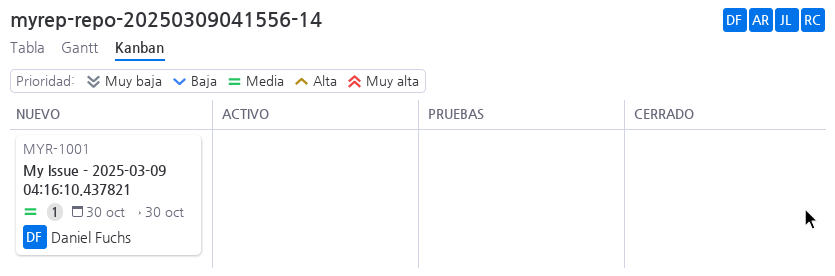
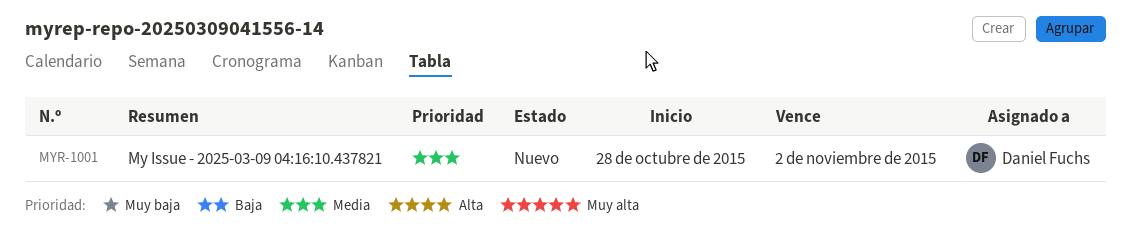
MYR-1001, start: Oct 30 -> Oct 28
MYR-1001, due: Oct 30 -> Nov 2

